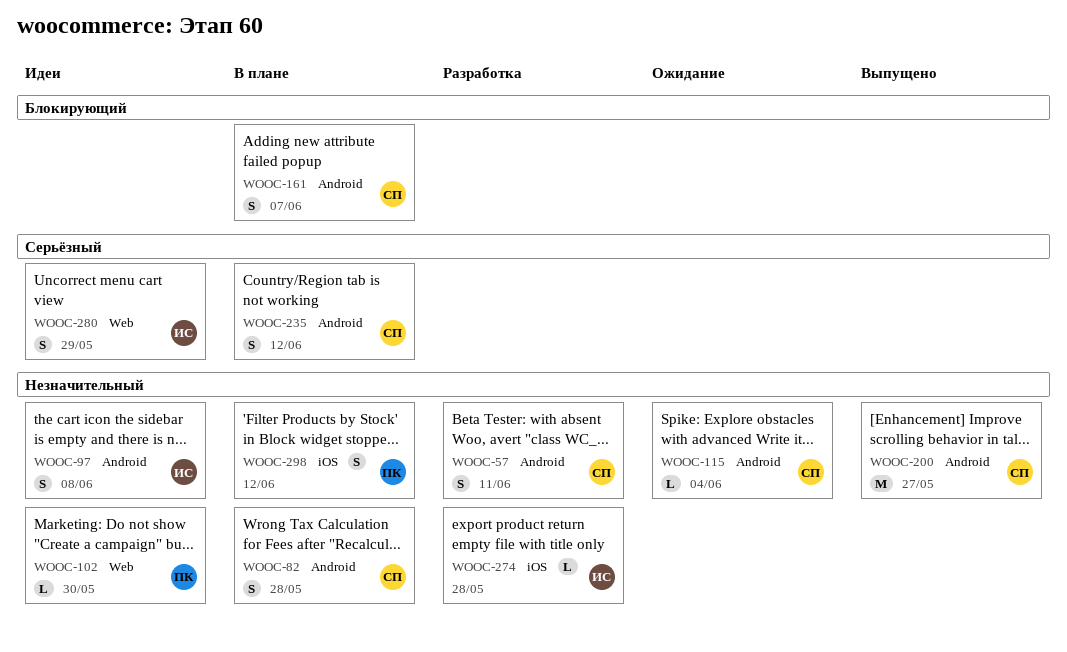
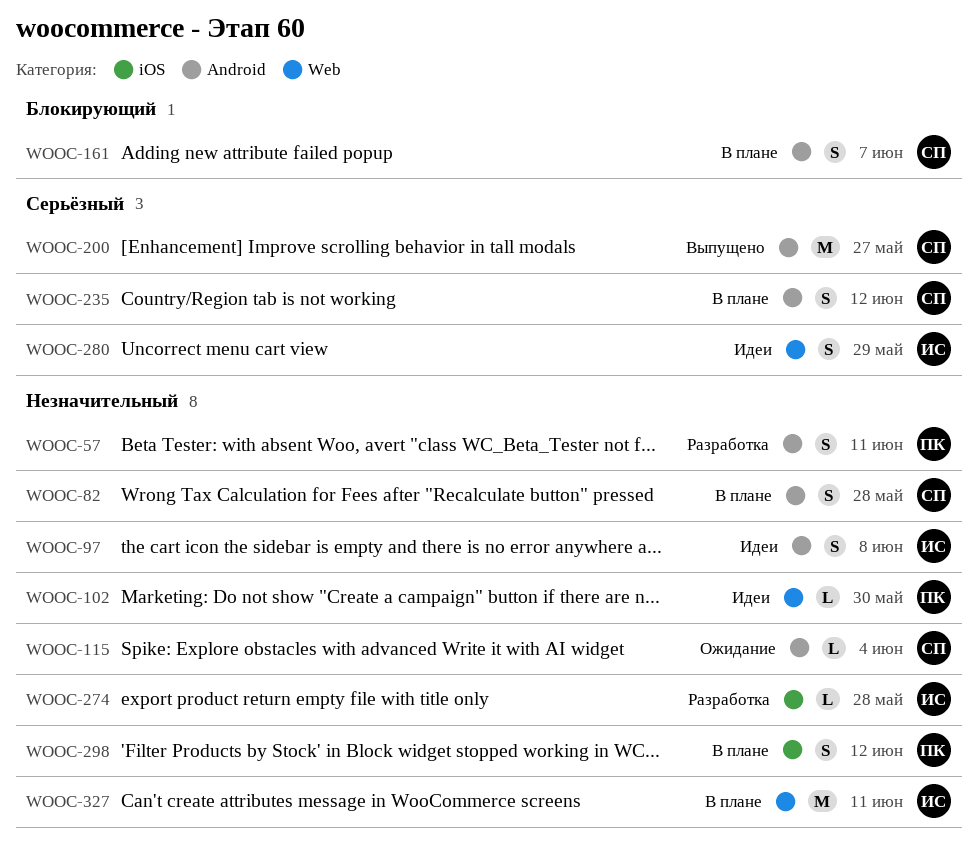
WOOC-57, owner: СП -> ПК
WOOC-200, priority: Незначительный -> Серьёзный
WOOC-327: none -> present

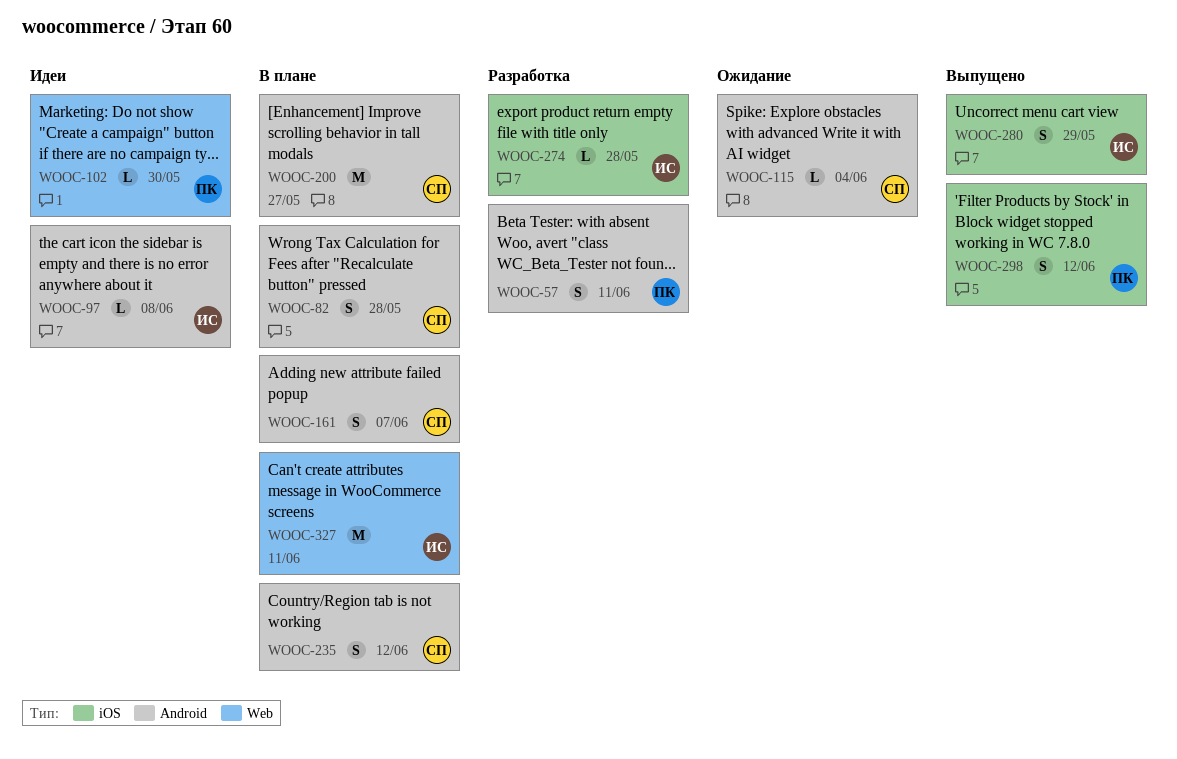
WOOC-97, estimate: S -> L
WOOC-200, status: Выпущено -> В плане
WOOC-280, status: Идеи -> Выпущено
WOOC-280, label: Web -> iOS
WOOC-298, status: В плане -> Выпущено

